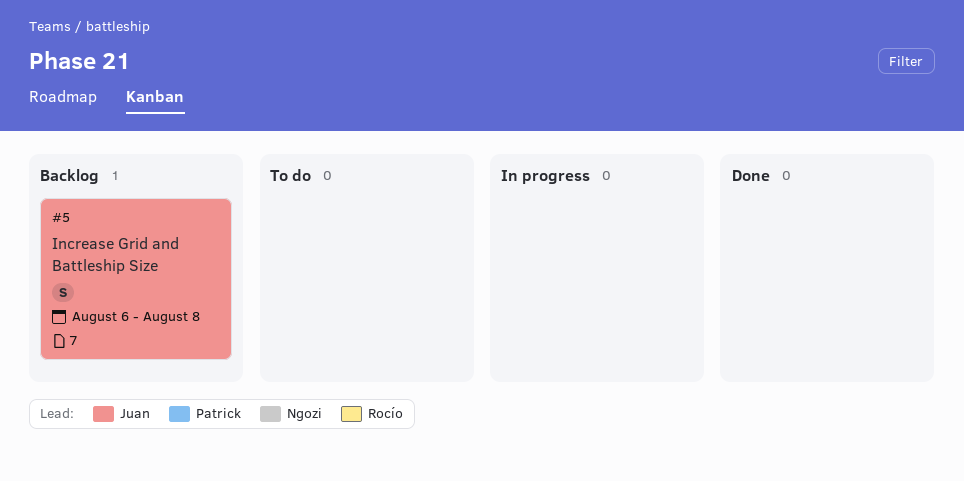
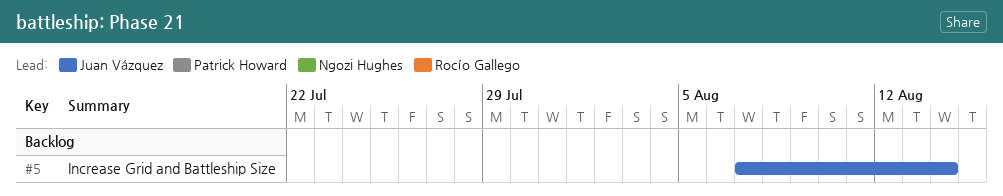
#5, start: Aug 6 -> Aug 7
#5, due: Aug 8 -> Aug 14

